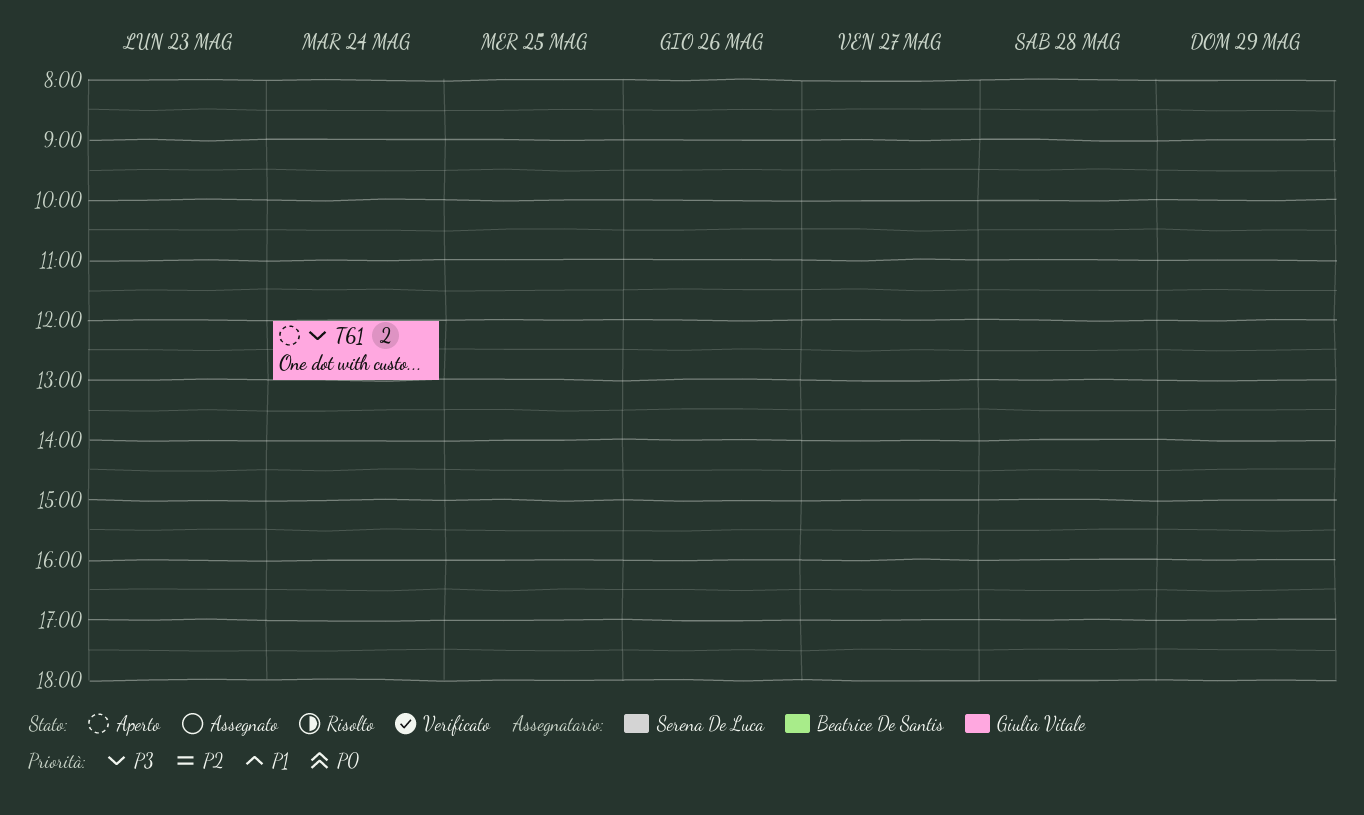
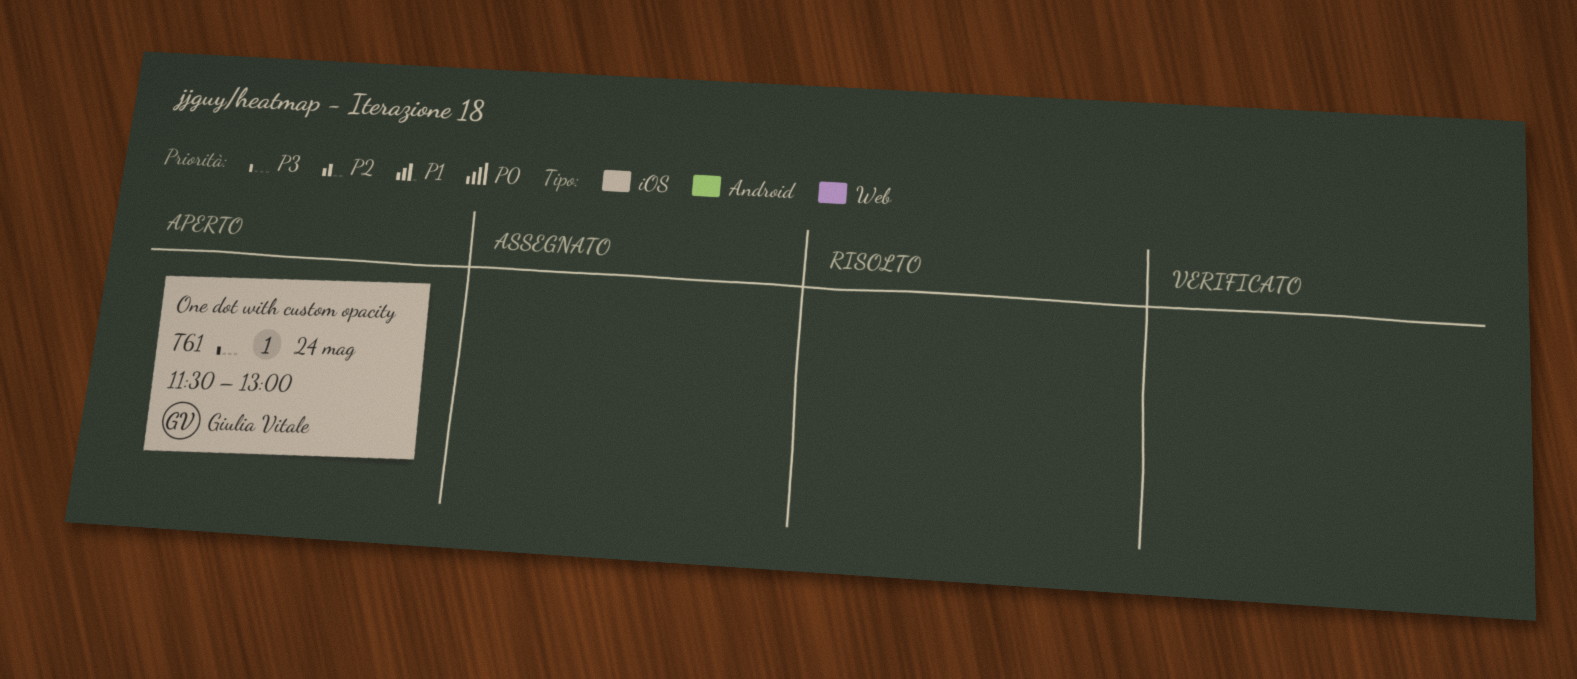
T61, estimate: 2 -> 1
T61, begins: 12:00 -> 11:30

